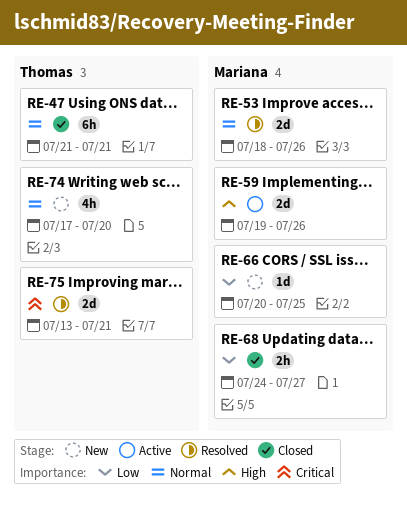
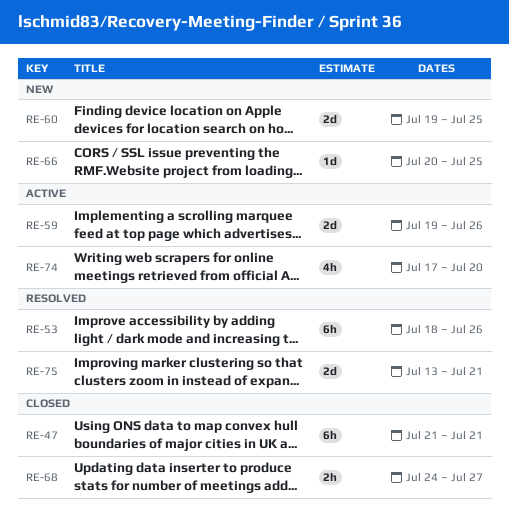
RE-53, estimate: 2d -> 6h
RE-60: none -> present
RE-74, status: New -> Active

